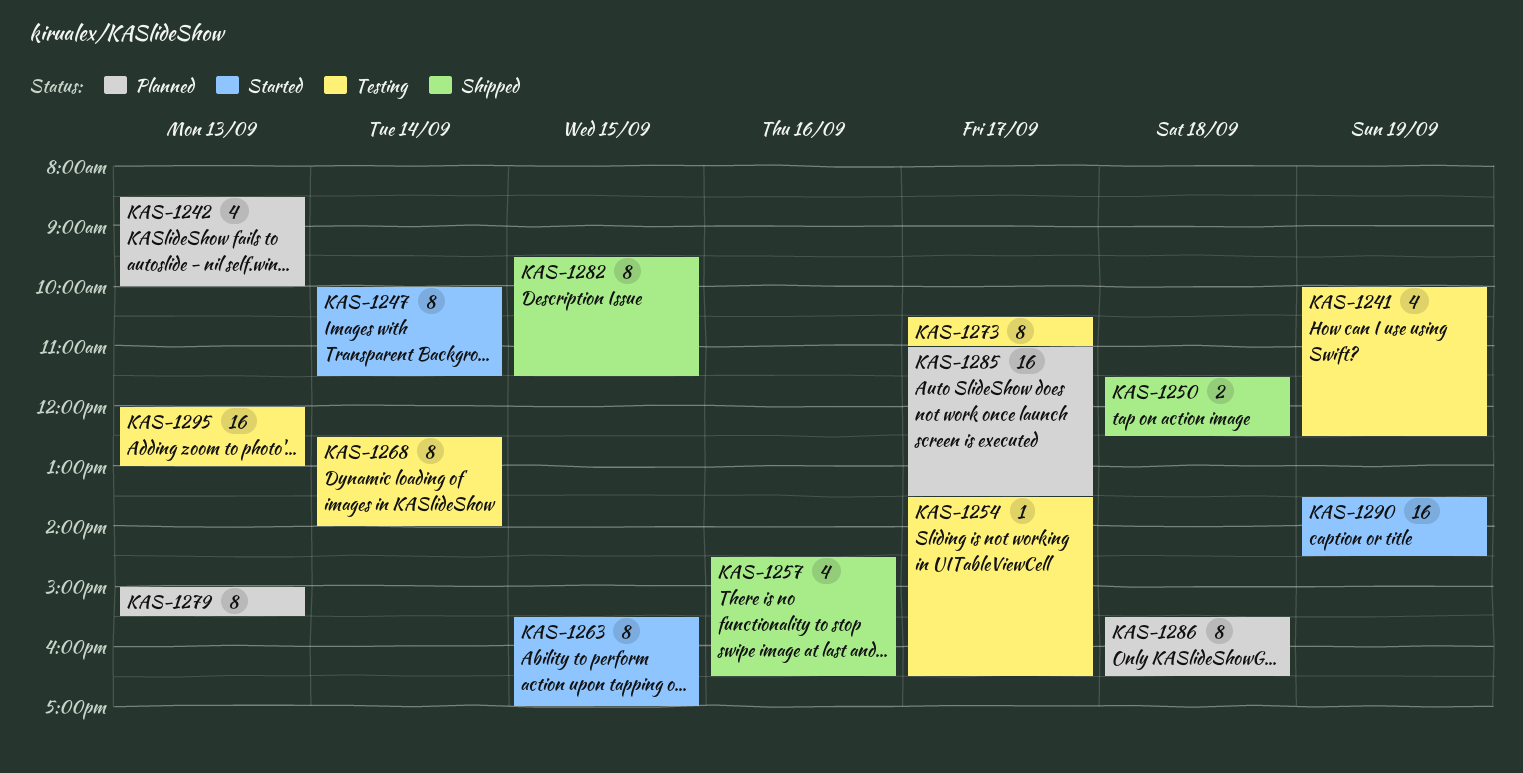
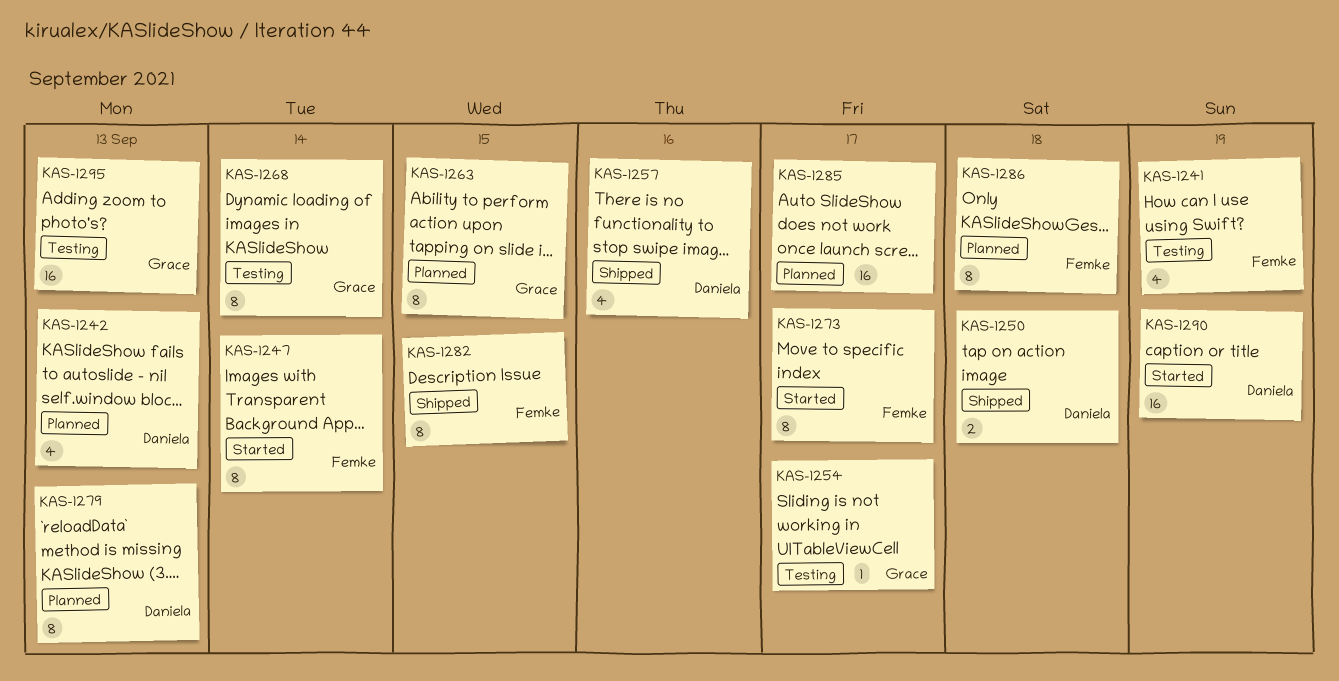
KAS-1263, status: Started -> Planned
KAS-1273, status: Testing -> Started

